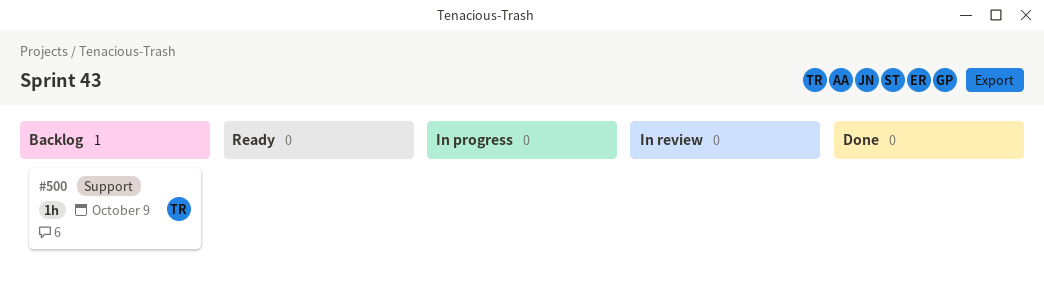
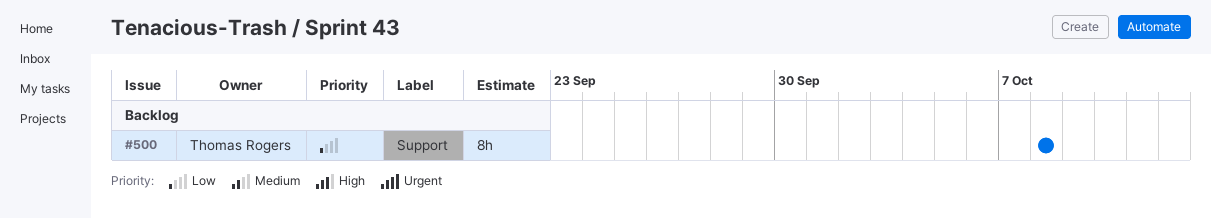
#500, estimate: 1h -> 8h
#500, due: Oct 9 -> Oct 8

